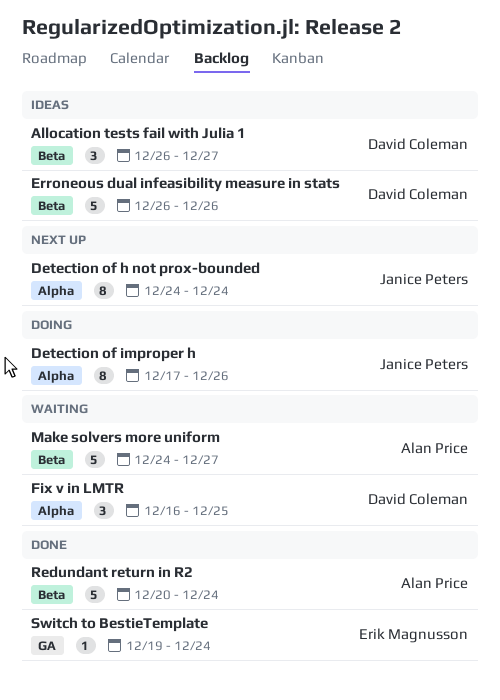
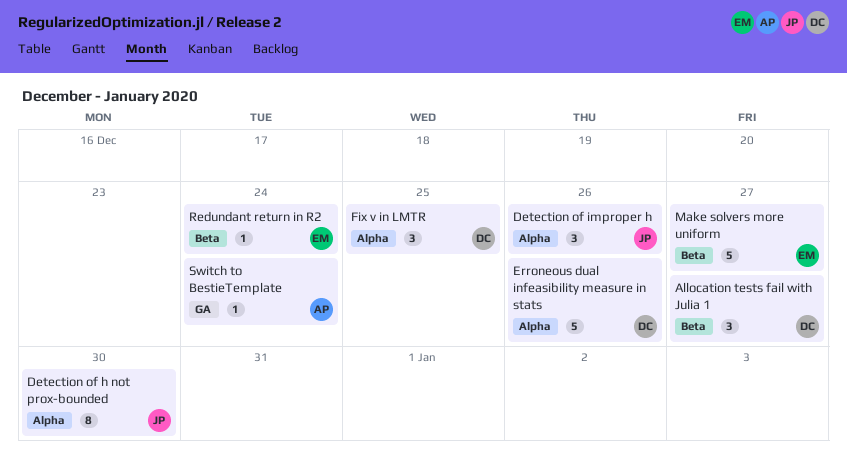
Detection of h not prox-bounded, due: Dec 24 -> Dec 30
Detection of improper h, estimate: 8 -> 3
Erroneous dual infeasibility measure in stats, label: Beta -> Alpha
Make solvers more uniform, owner: Alan Price -> Erik Magnusson
Redundant return in R2, owner: Alan Price -> Erik Magnusson
Redundant return in R2, estimate: 5 -> 1
Switch to BestieTemplate, owner: Erik Magnusson -> Alan Price

